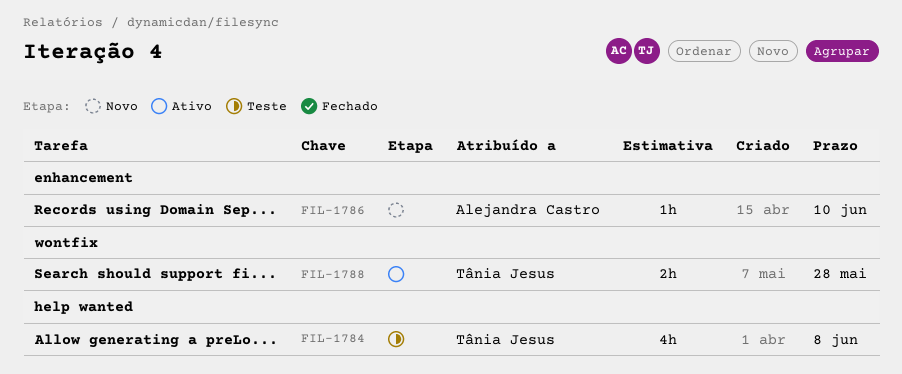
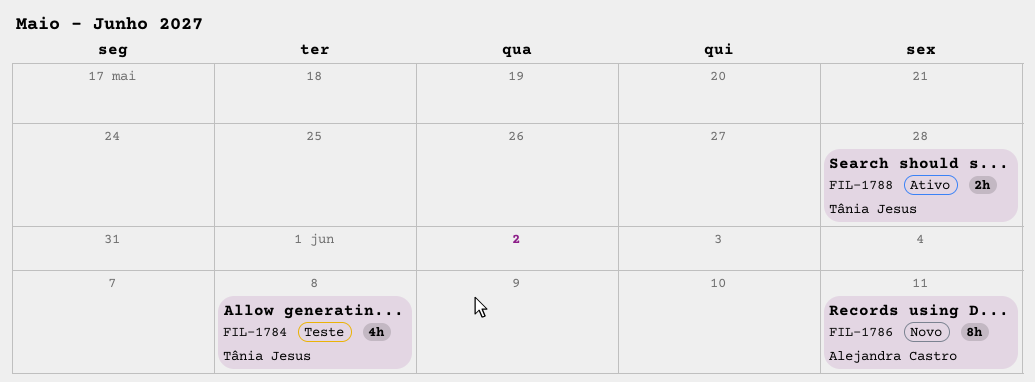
FIL-1786, estimate: 1h -> 8h
FIL-1786, due: Jun 10 -> Jun 11

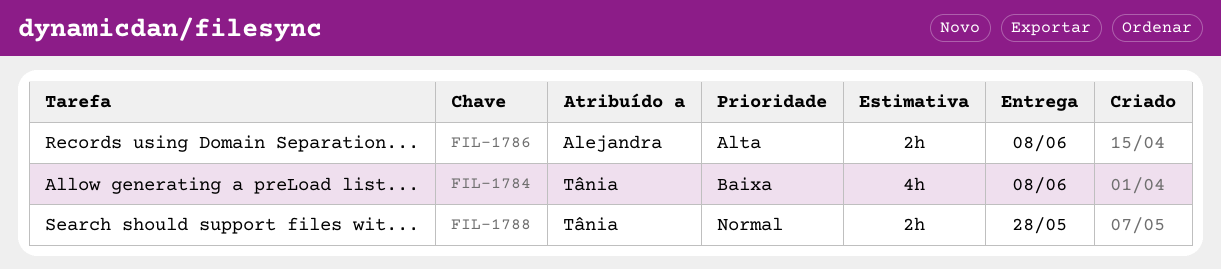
FIL-1786, estimate: 8h -> 2h
FIL-1786, due: Jun 11 -> Jun 8

